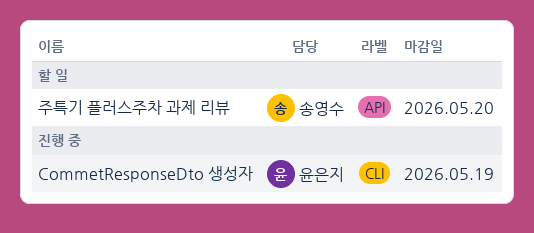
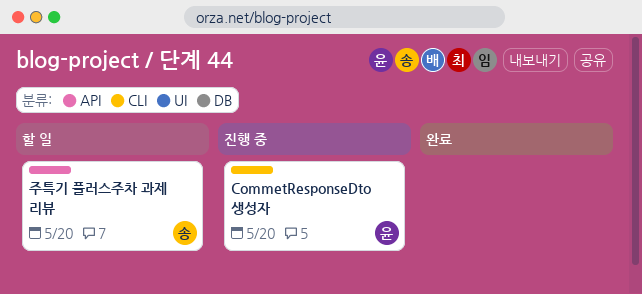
CommetResponseDto 생성자, due: May 19 -> May 20

